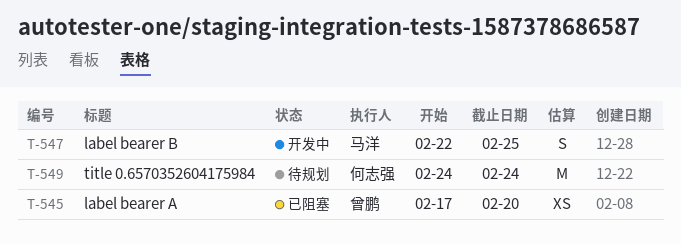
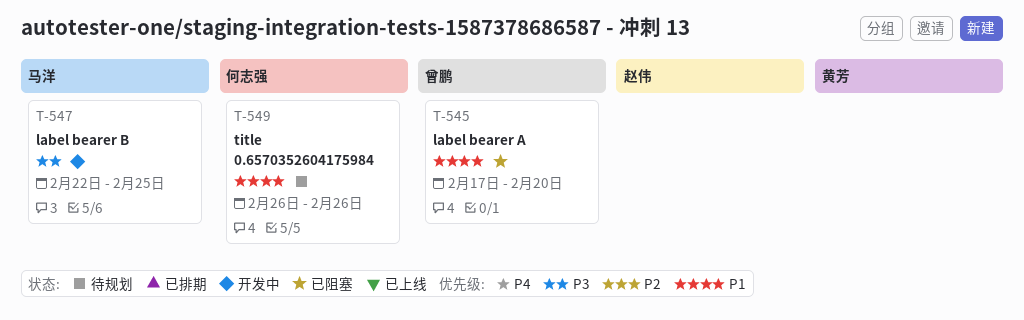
T-549, start: Feb 24 -> Feb 26
T-549, due: Feb 24 -> Feb 26

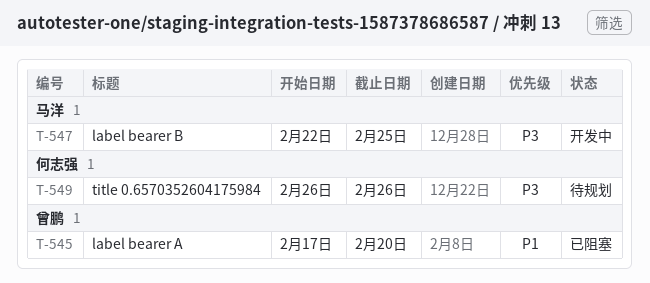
T-549, priority: P1 -> P3

